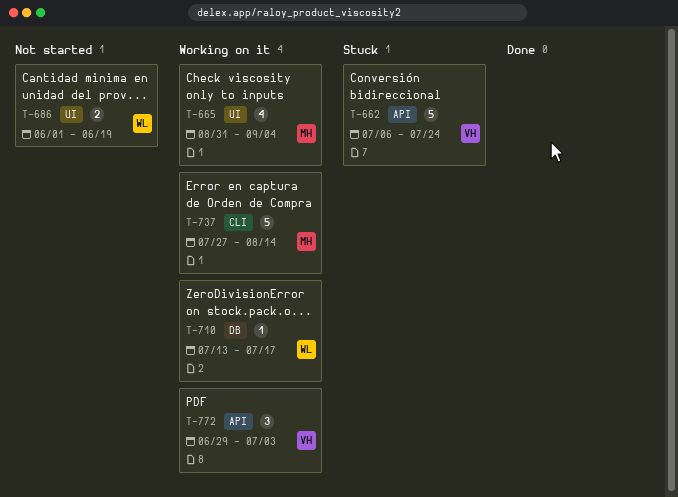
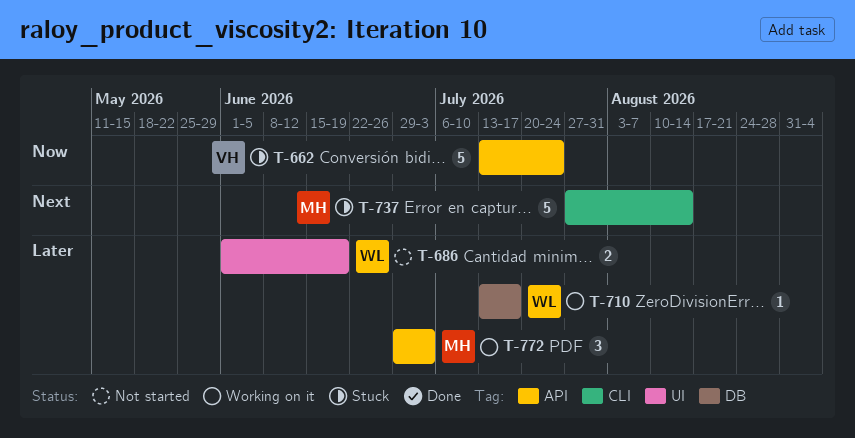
T-662, start: Jul 6 -> Jul 13
T-665: present -> none
T-737, status: Working on it -> Stuck
T-772, owner: VH -> MH

